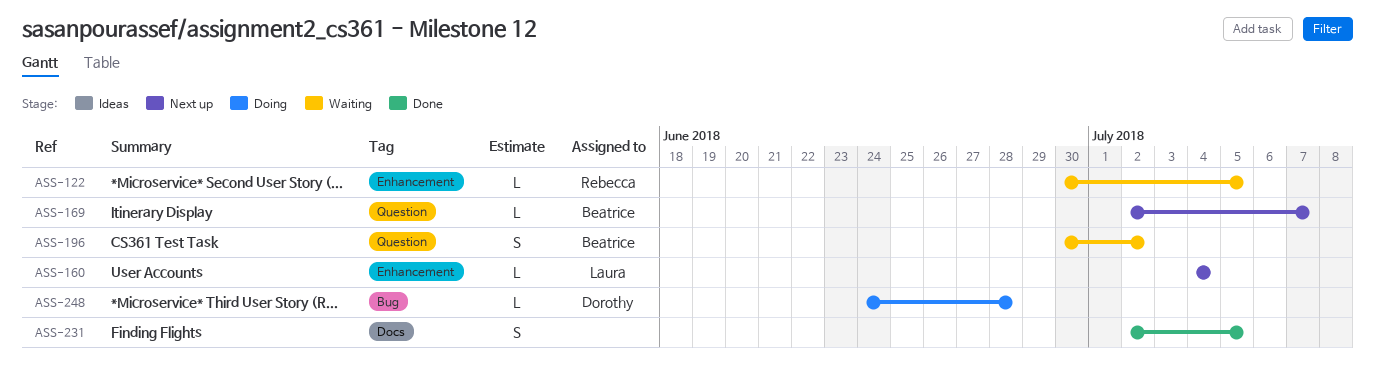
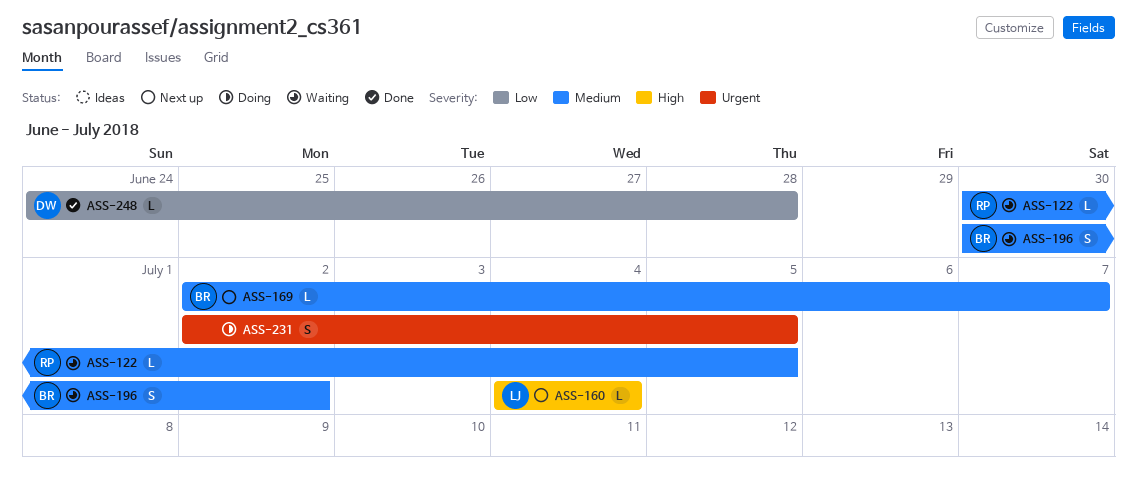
ASS-231, status: Done -> Doing
ASS-248, status: Doing -> Done

